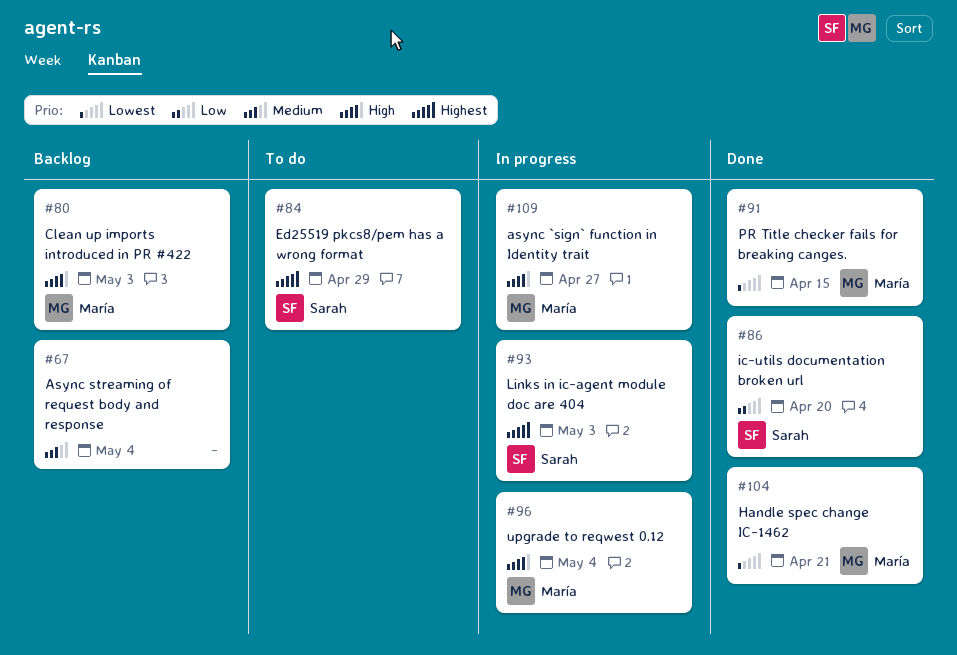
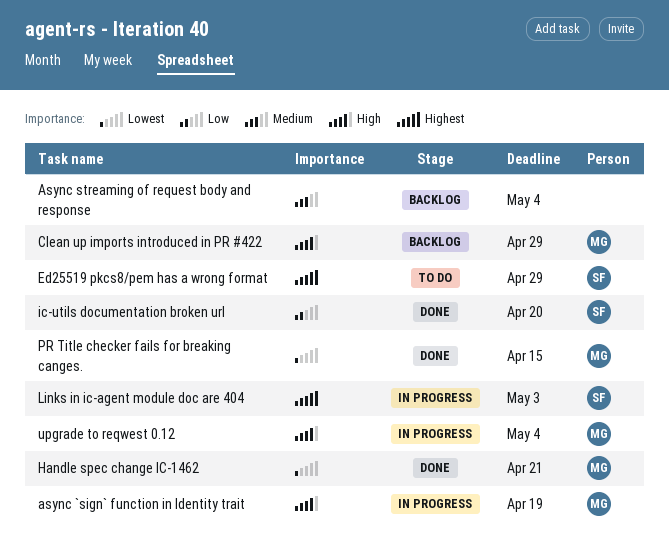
async `sign` function in Identity trait, due: Apr 27 -> Apr 19
Clean up imports introduced in PR #422, due: May 3 -> Apr 29

